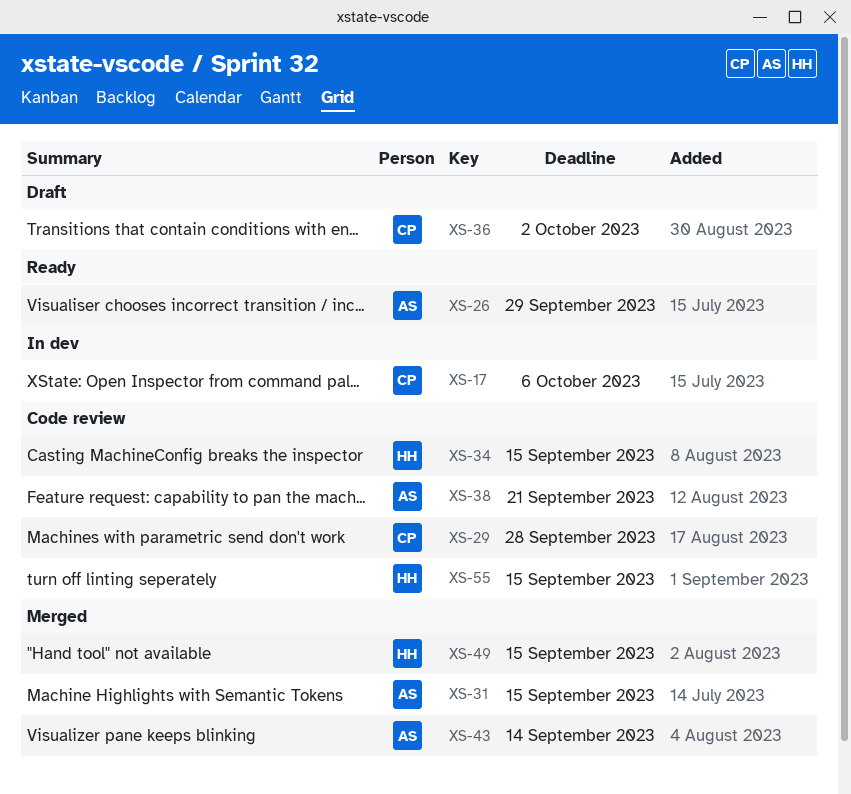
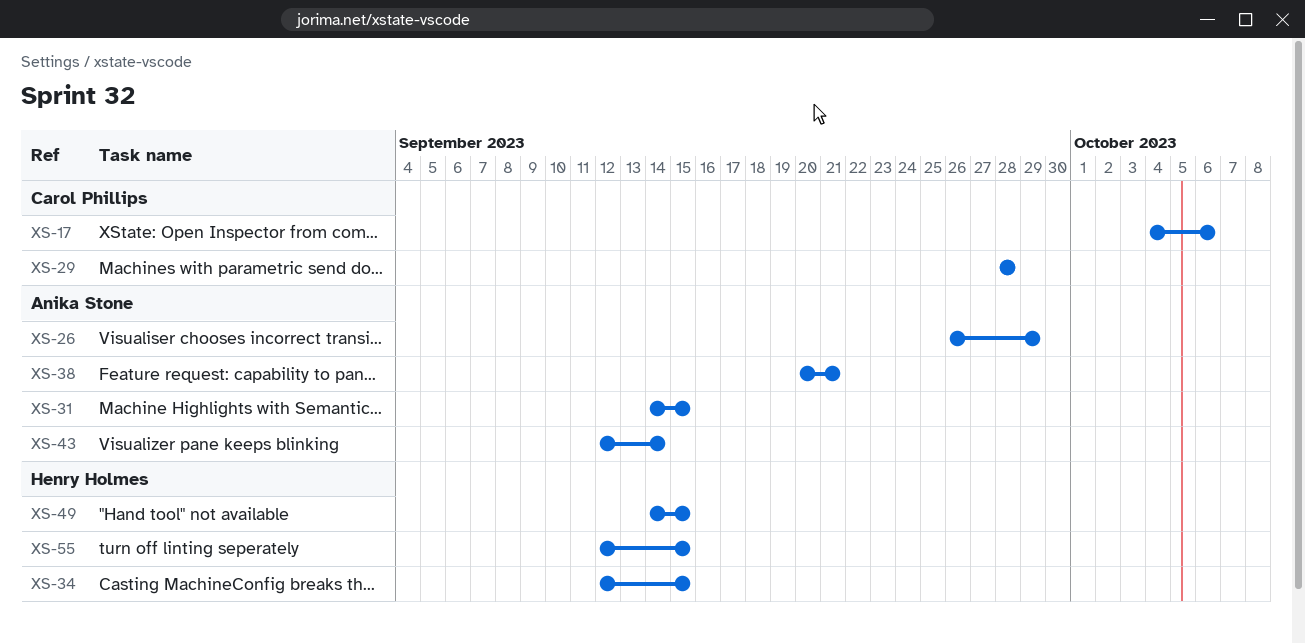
XS-36: present -> none

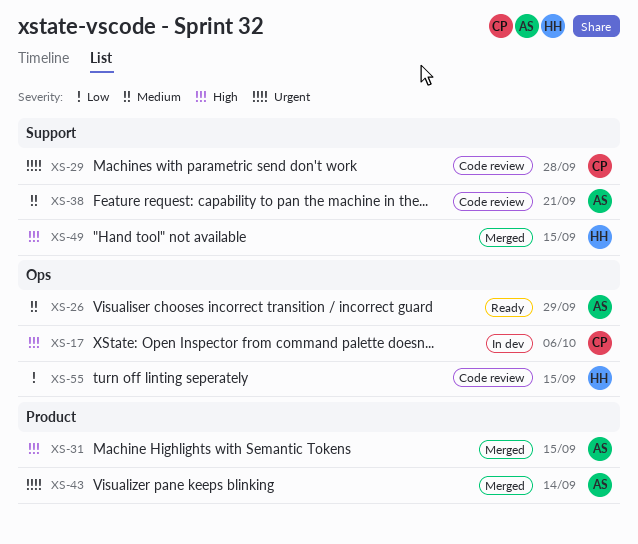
XS-34: present -> none

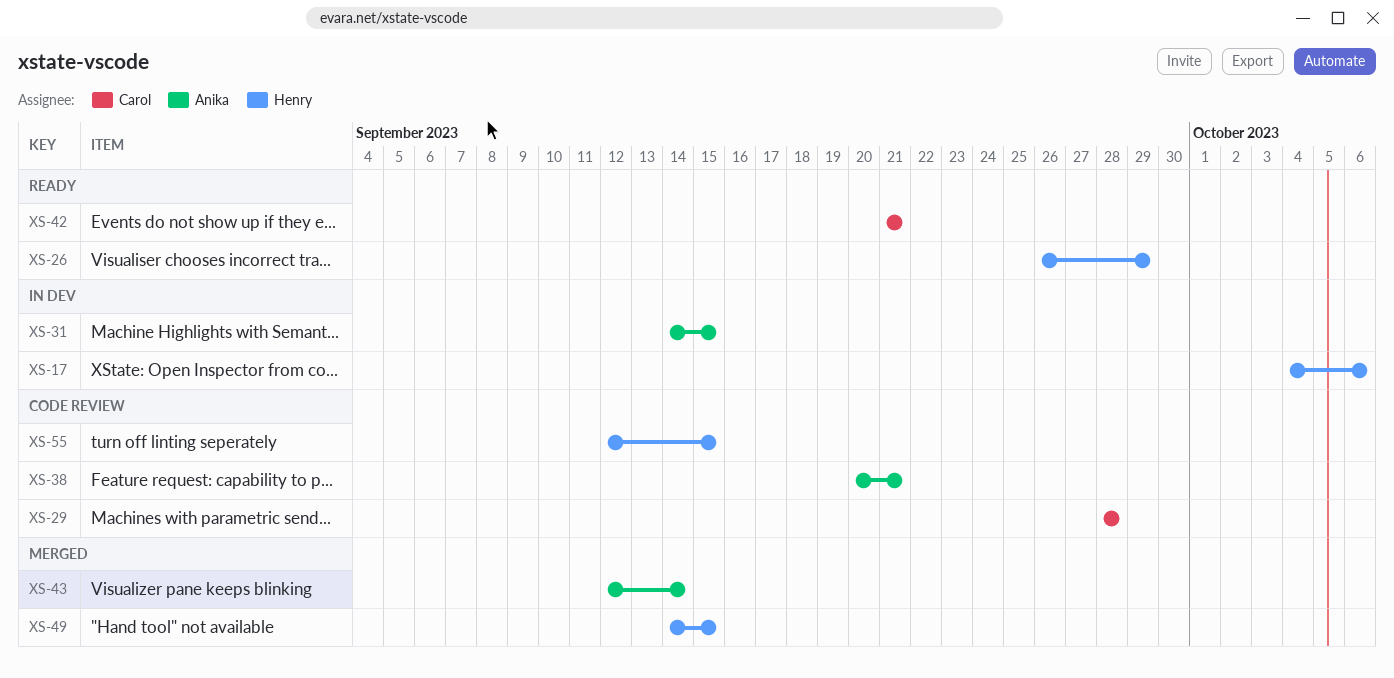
XS-17, owner: Carol -> Henry
XS-26, owner: Anika -> Henry
XS-31, status: Merged -> In dev
XS-42: none -> present

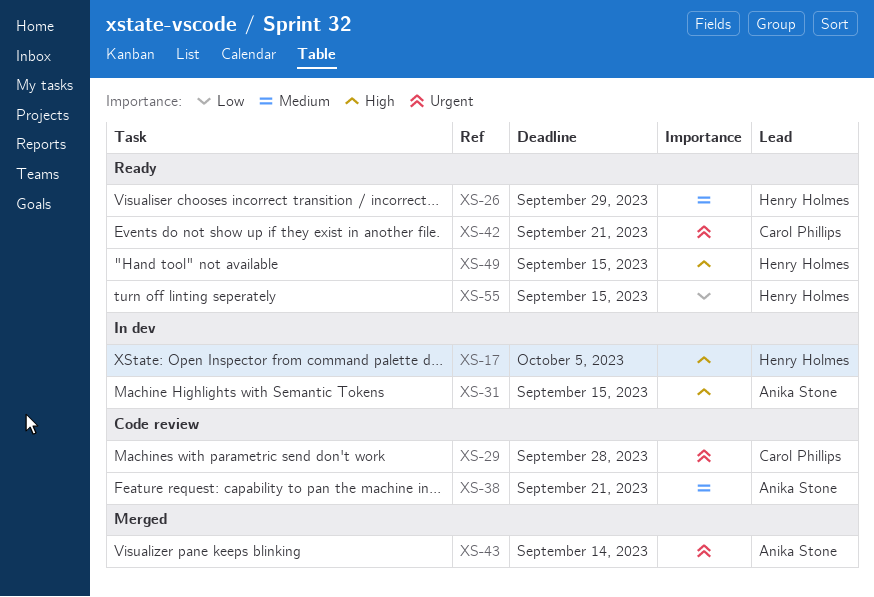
XS-17, due: Oct 6 -> Oct 5
XS-49, status: Merged -> Ready
XS-55, status: Code review -> Ready

